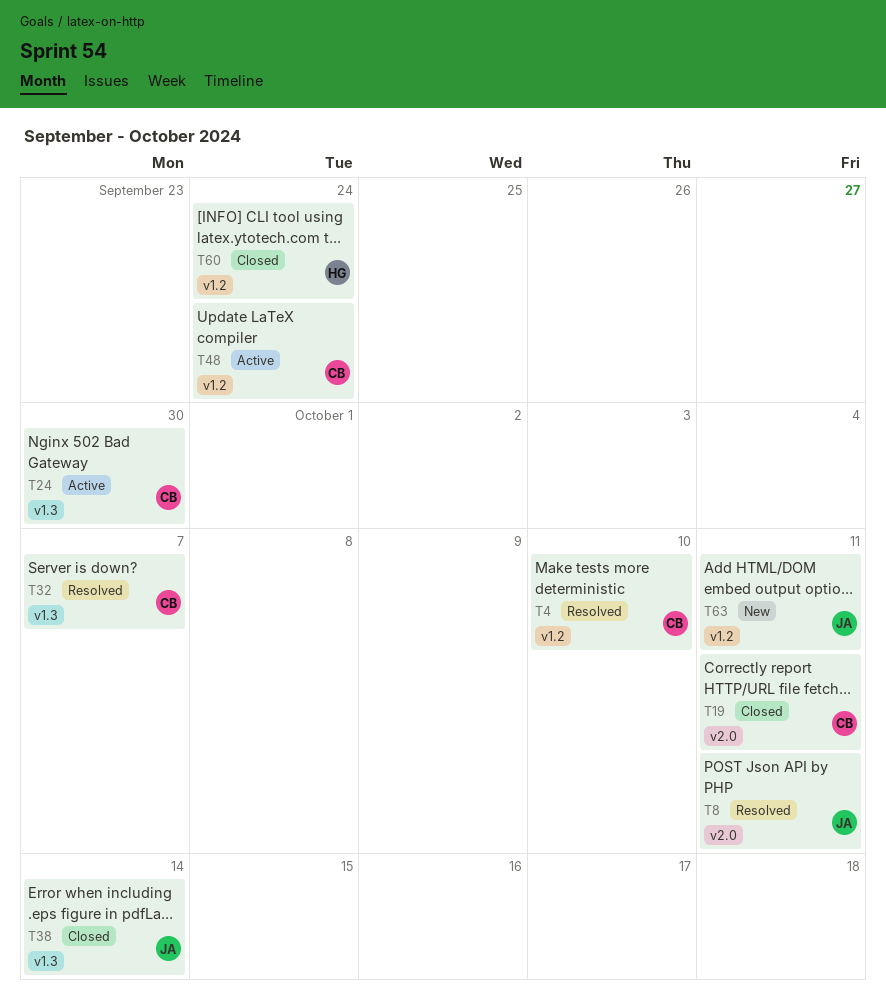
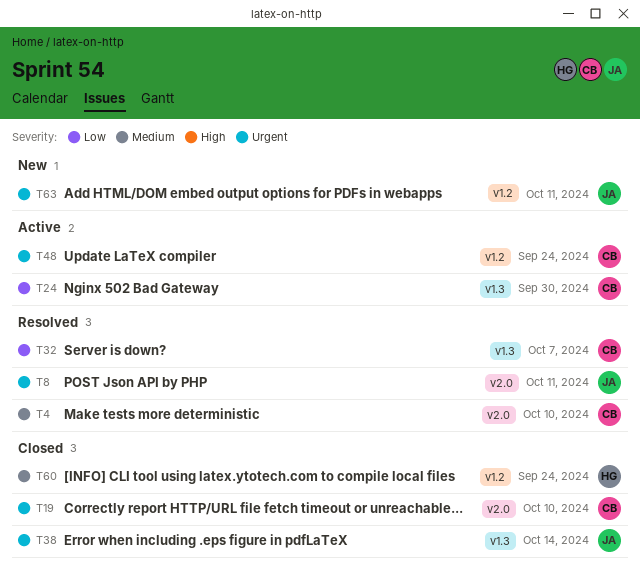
T4, label: v1.2 -> v2.0
T19, due: Oct 11 -> Oct 10

